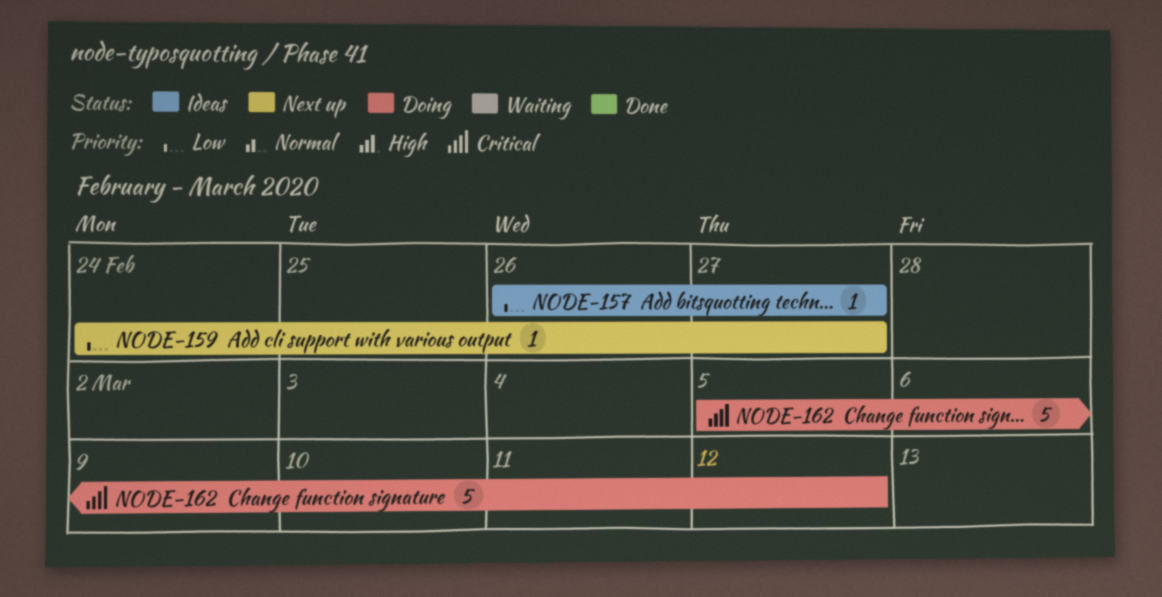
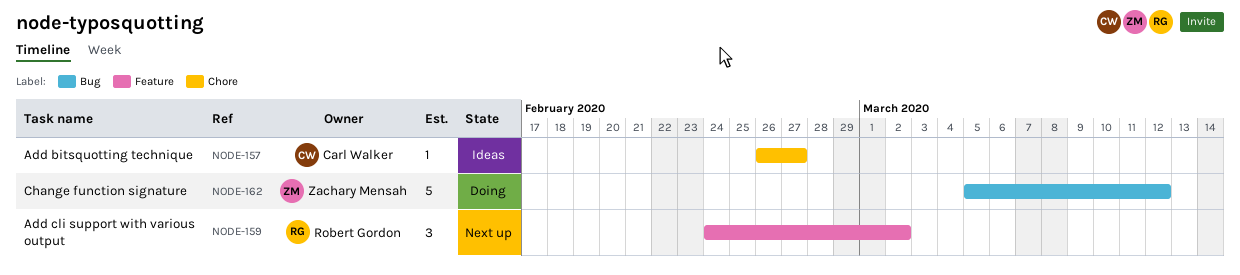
NODE-159, estimate: 1 -> 3
NODE-159, due: Feb 27 -> Mar 2

